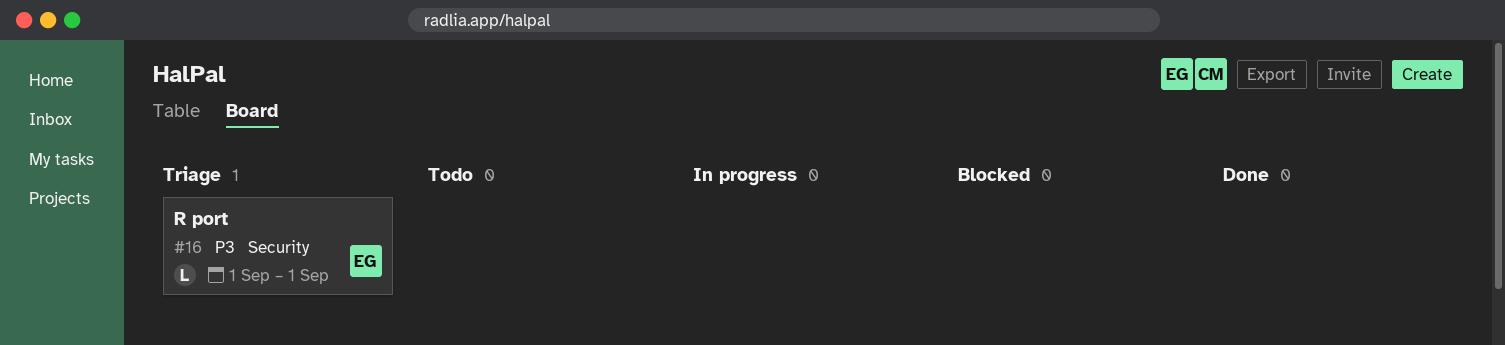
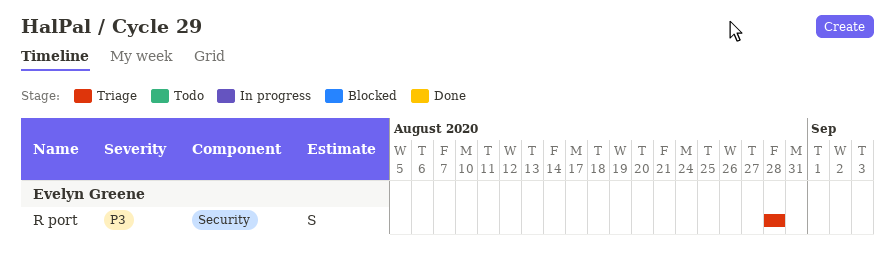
R port, estimate: L -> S
R port, start: Sep 1 -> Aug 28
R port, due: Sep 1 -> Aug 28

